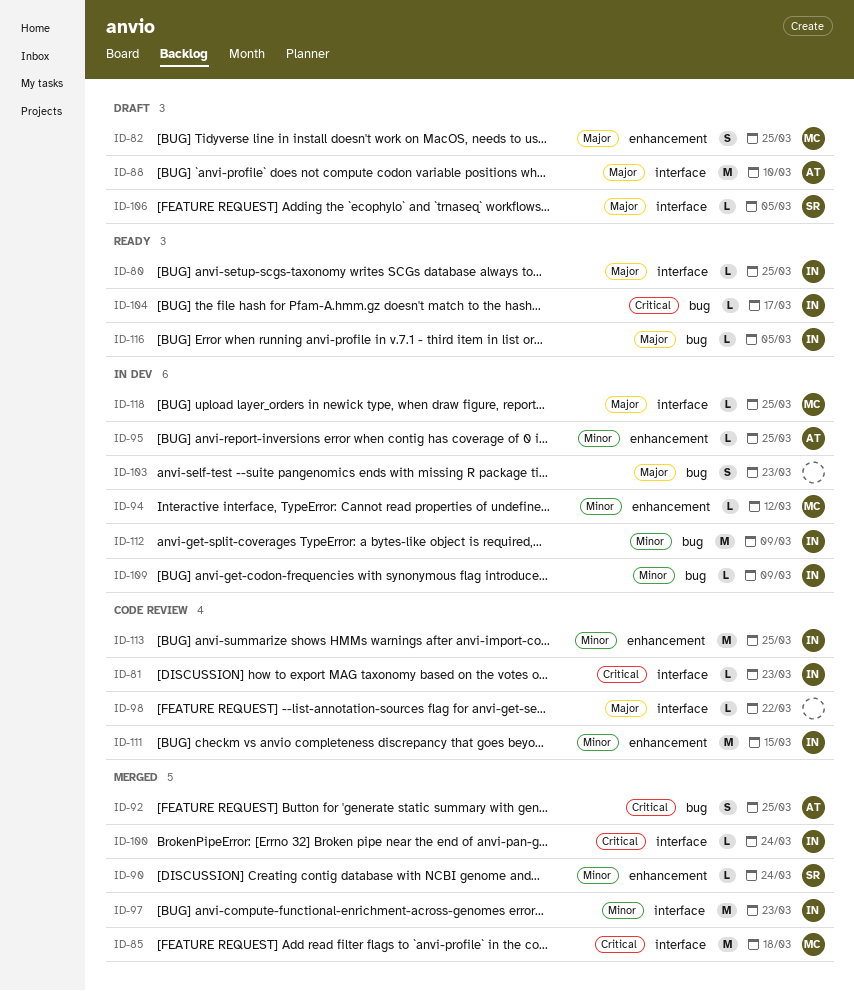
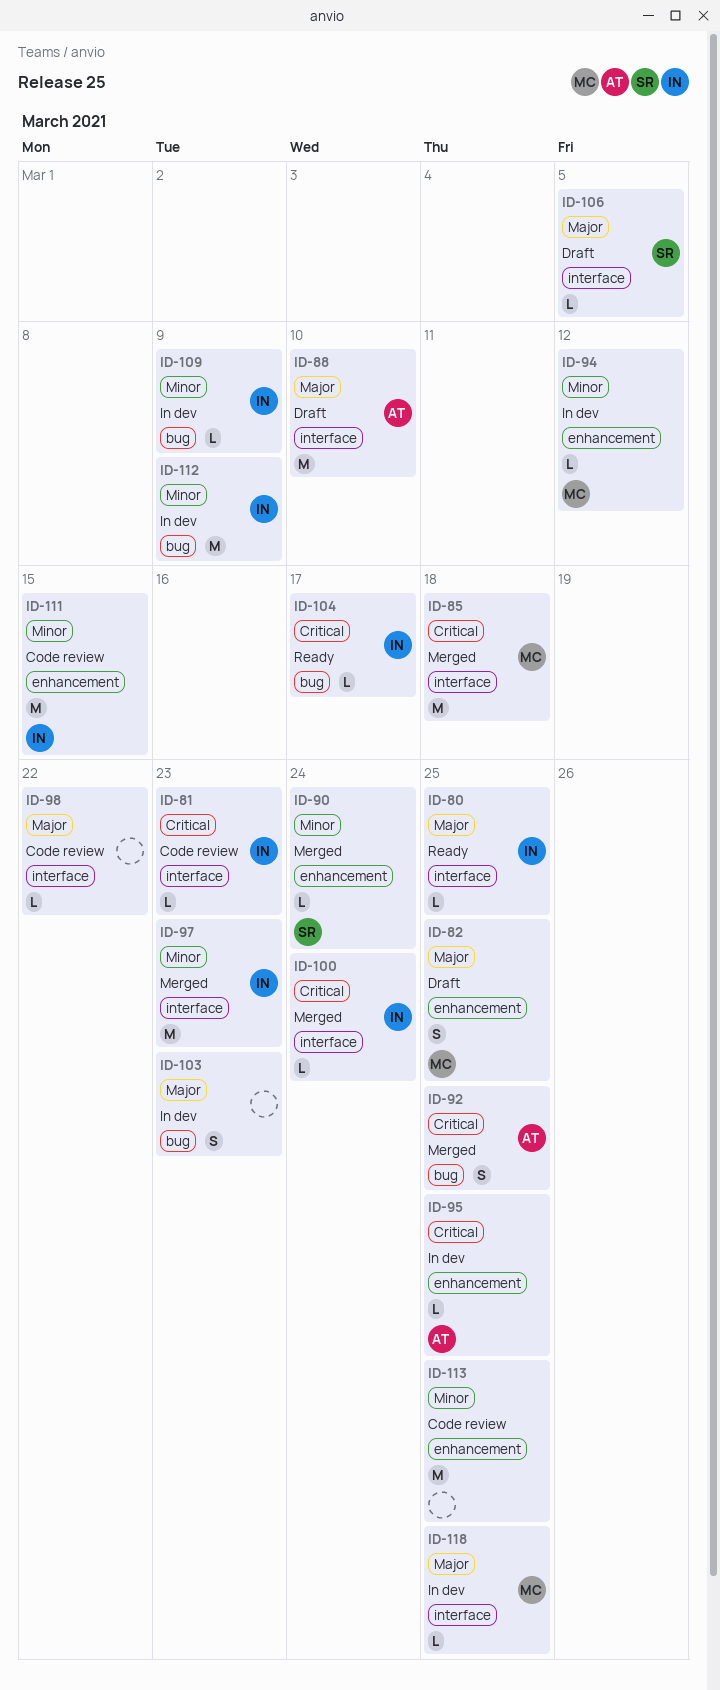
ID-95, priority: Minor -> Critical
ID-113, owner: IN -> none
ID-116: present -> none

